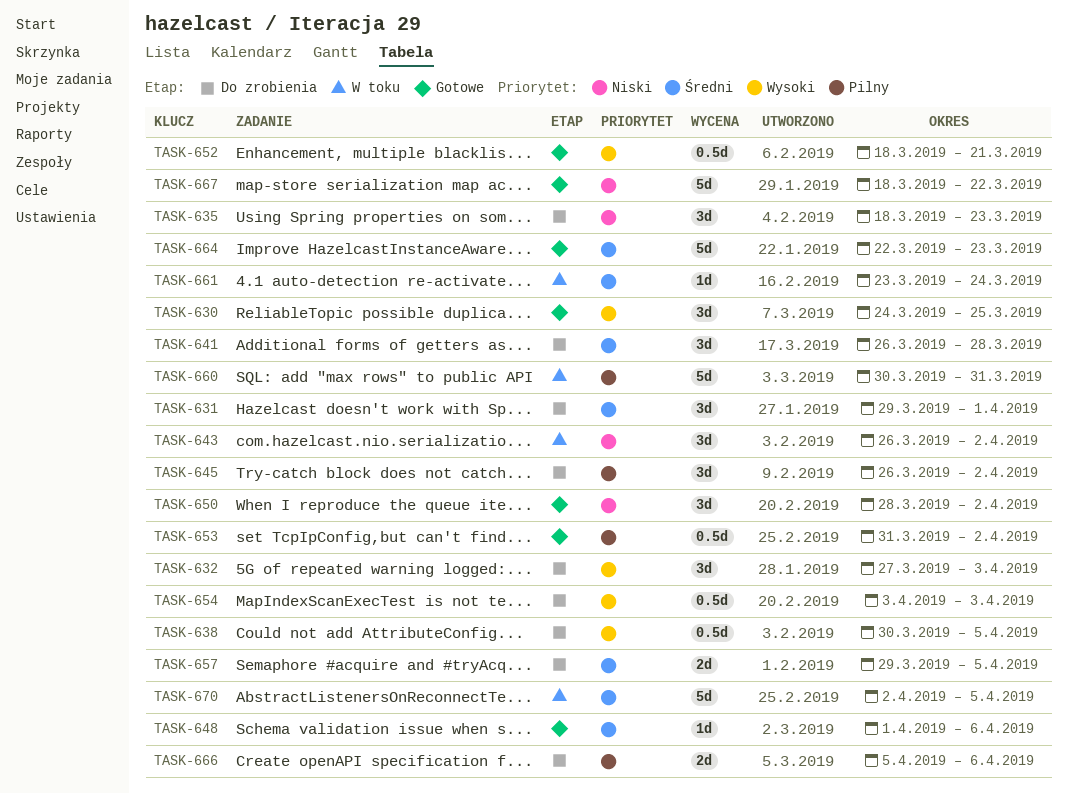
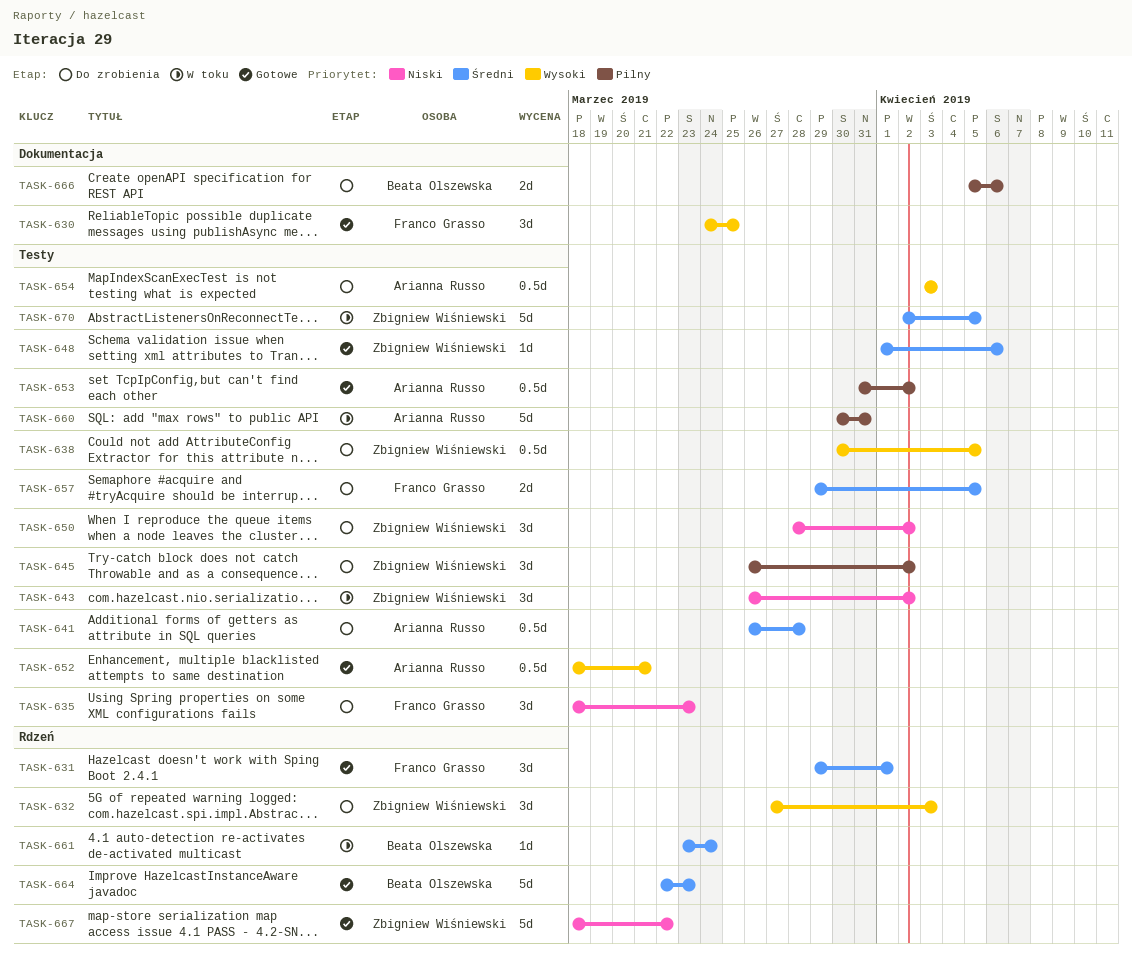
TASK-631, status: Do zrobienia -> Gotowe
TASK-641, estimate: 3d -> 0.5d
TASK-650, status: Gotowe -> Do zrobienia

